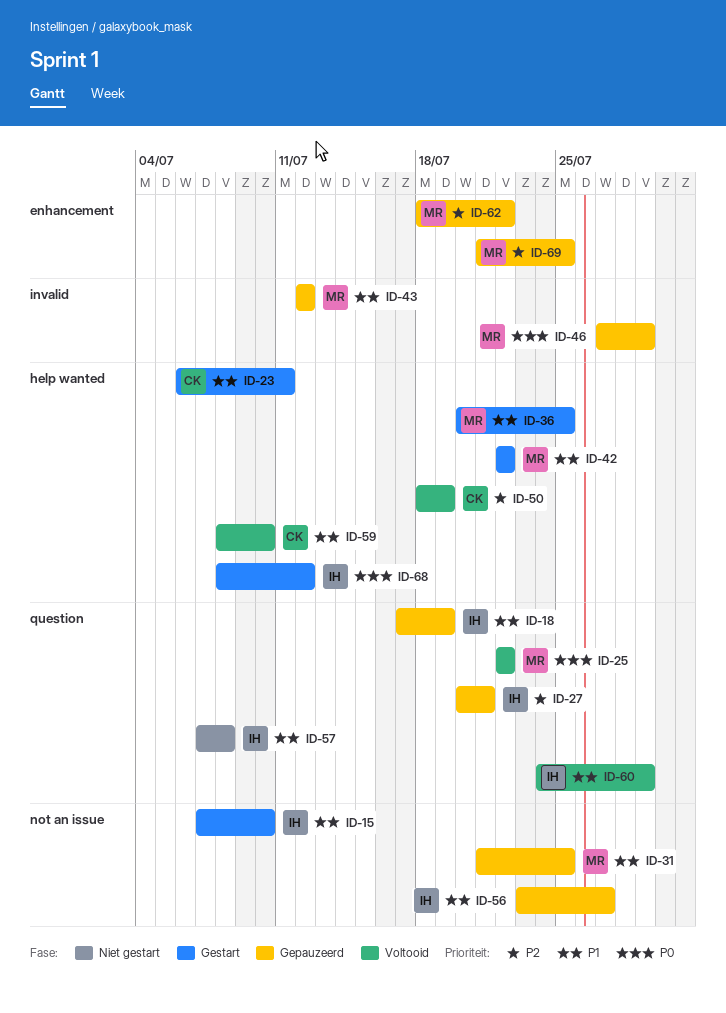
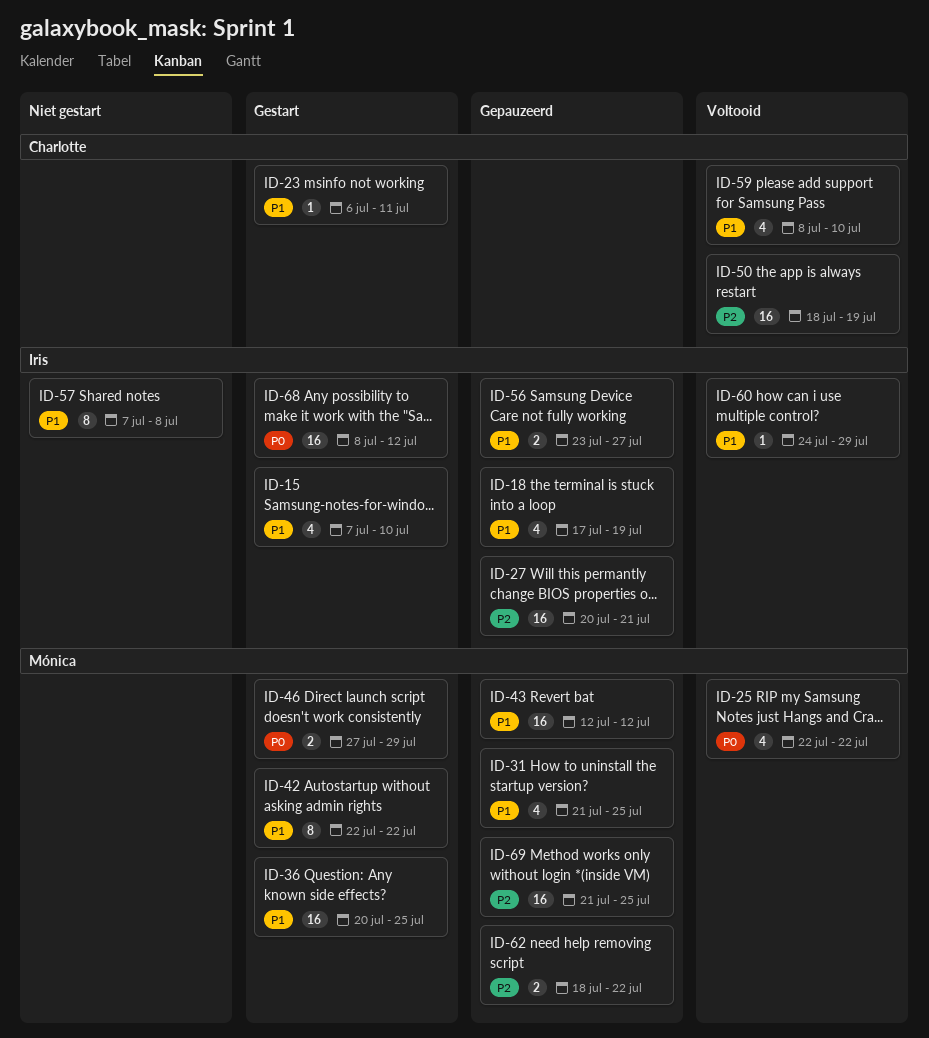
ID-46, status: Gepauzeerd -> Gestart

